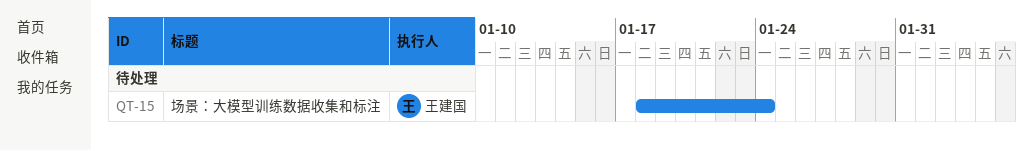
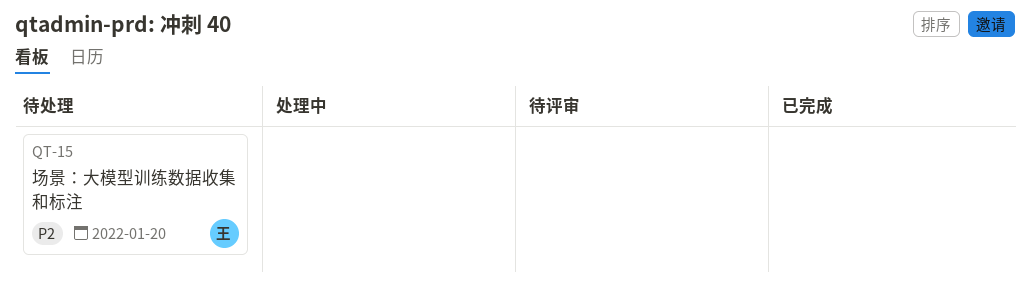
QT-15, due: Jan 24 -> Jan 20

